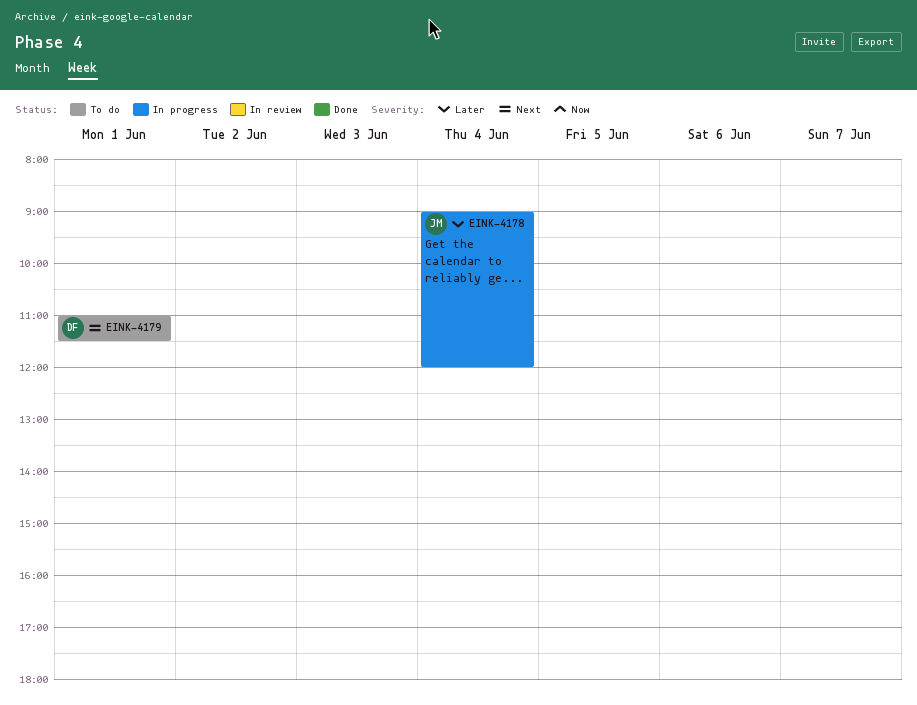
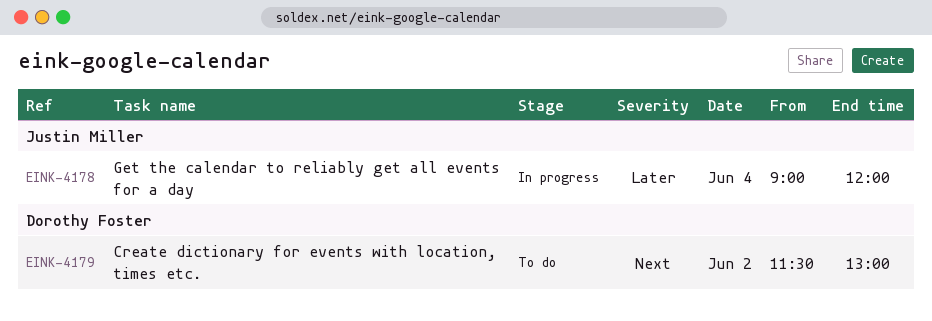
EINK-4179, day: Jun 1 -> Jun 2
EINK-4179, begins: 11:00 -> 11:30
EINK-4179, ends: 11:30 -> 13:00

